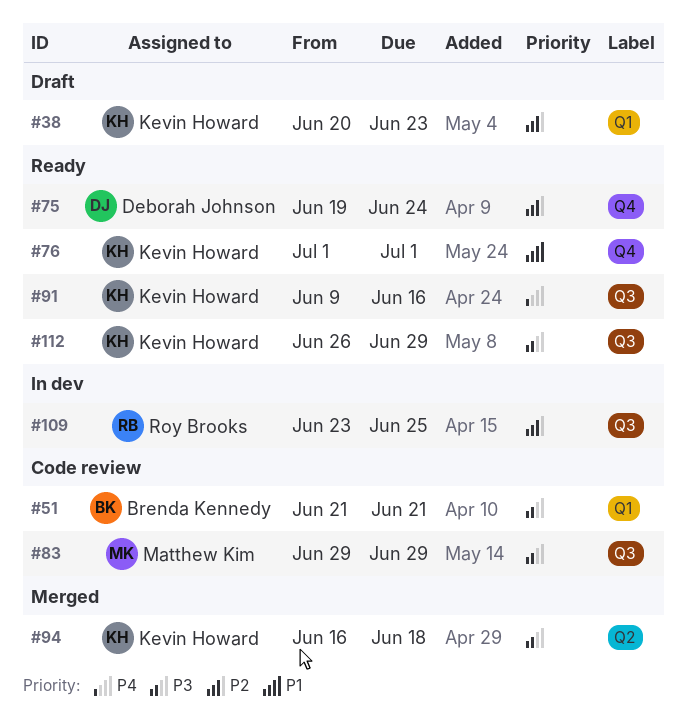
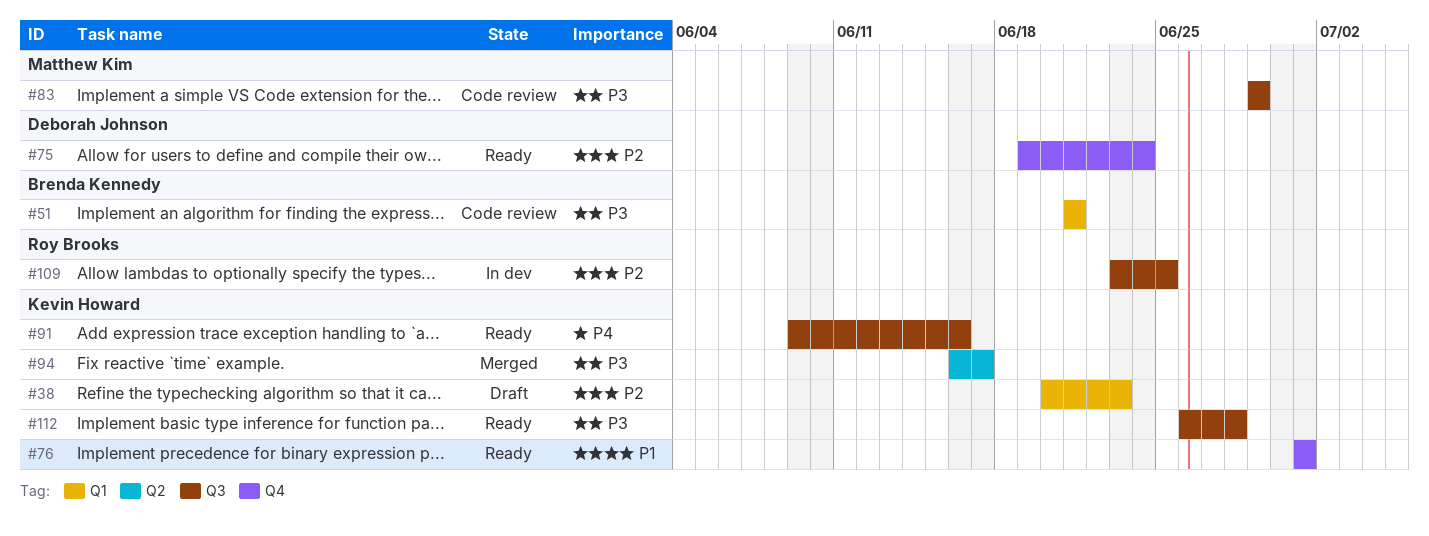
#94, due: Jun 18 -> Jun 17
#112, due: Jun 29 -> Jun 28

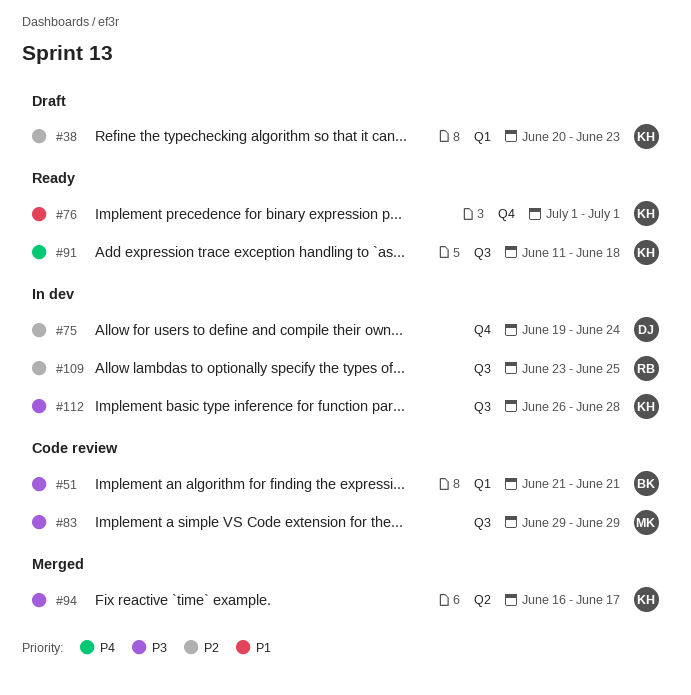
#75, status: Ready -> In dev
#91, start: Jun 9 -> Jun 11
#91, due: Jun 16 -> Jun 18
#112, status: Ready -> In dev

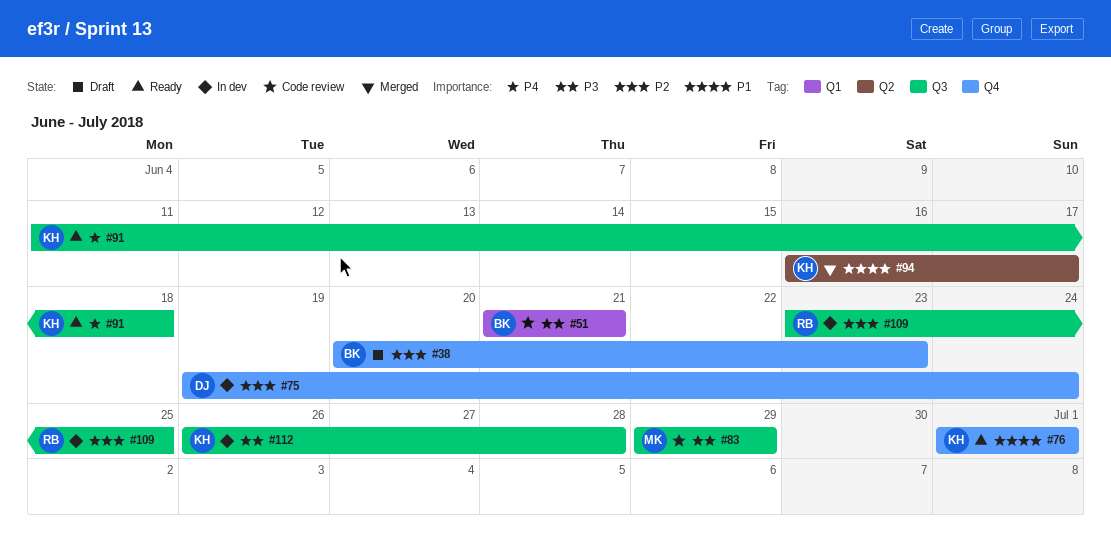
#38, owner: KH -> BK
#38, label: Q1 -> Q4
#94, priority: P3 -> P1

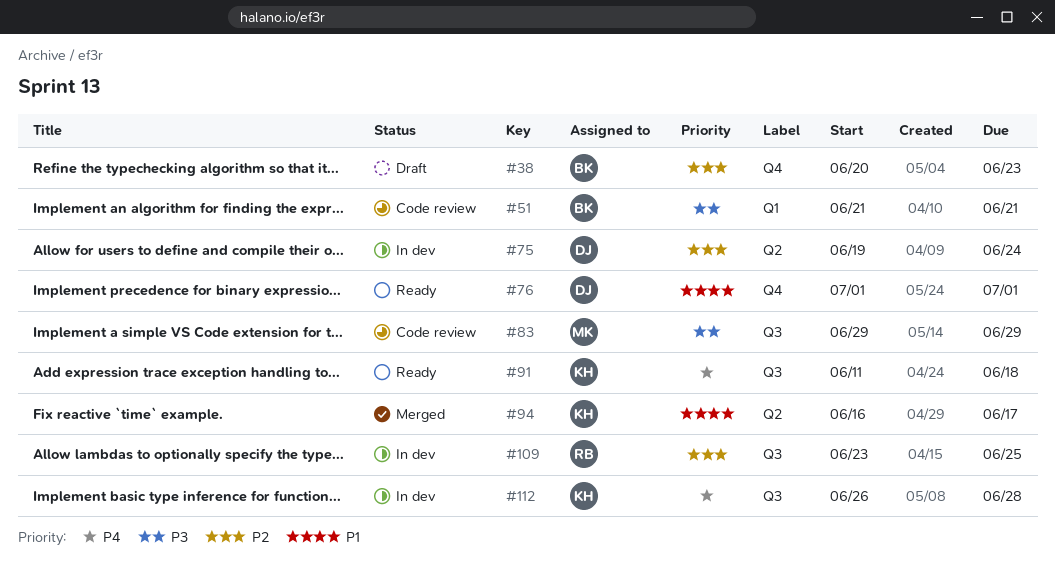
#75, label: Q4 -> Q2
#76, owner: KH -> DJ
#112, priority: P3 -> P4

